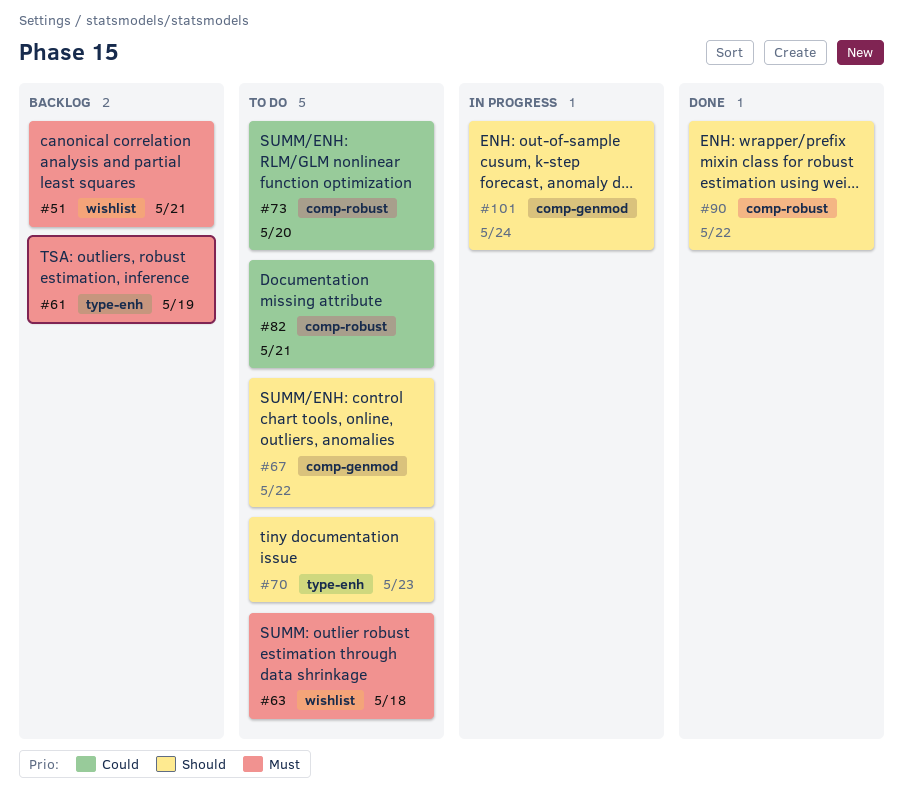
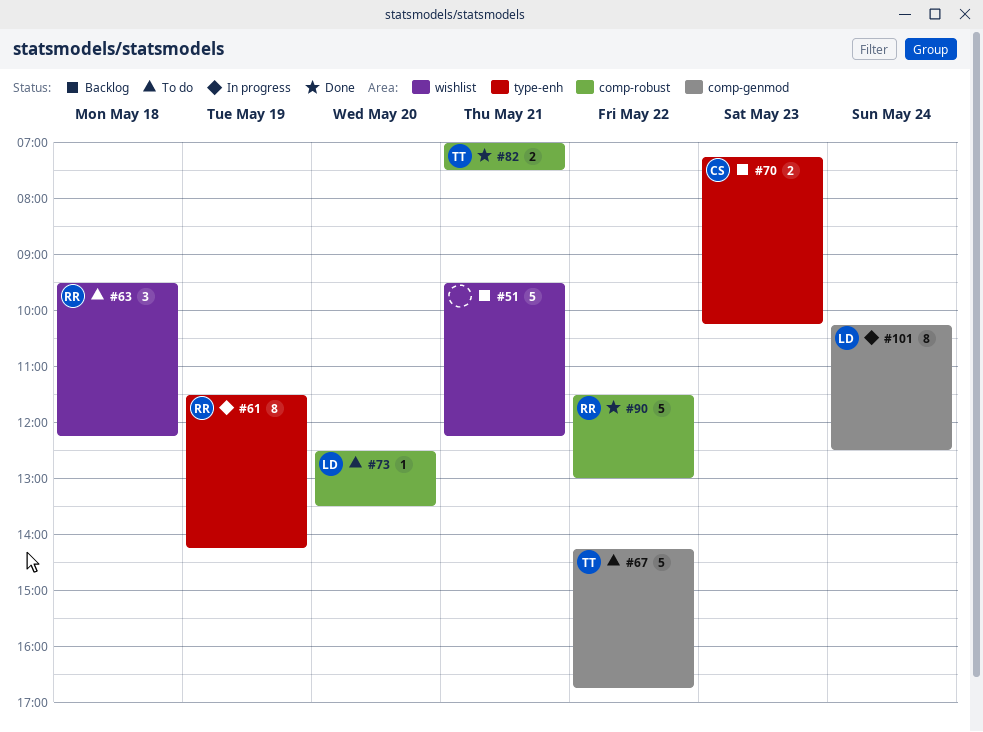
#61, status: Backlog -> In progress
#70, status: To do -> Backlog
#82, status: To do -> Done

